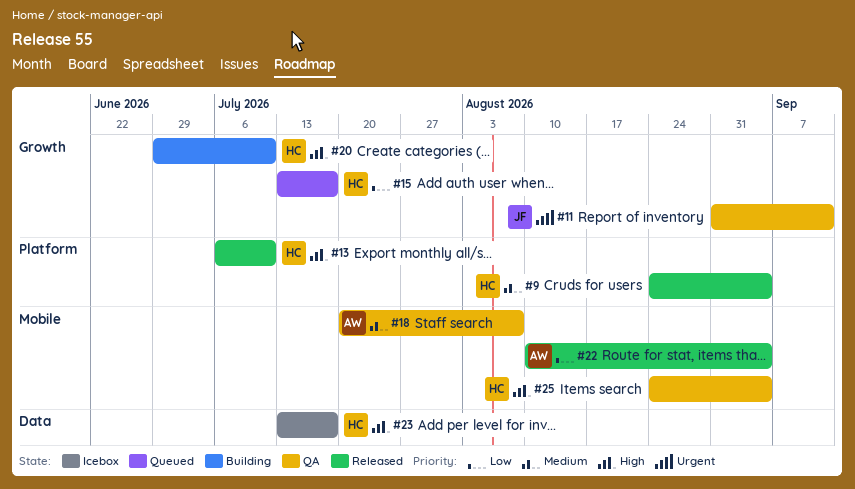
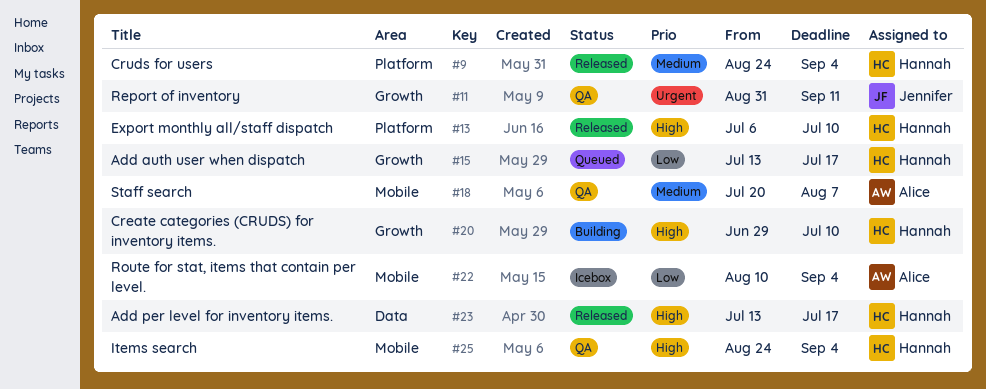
#22, status: Released -> Icebox
#23, status: Icebox -> Released

